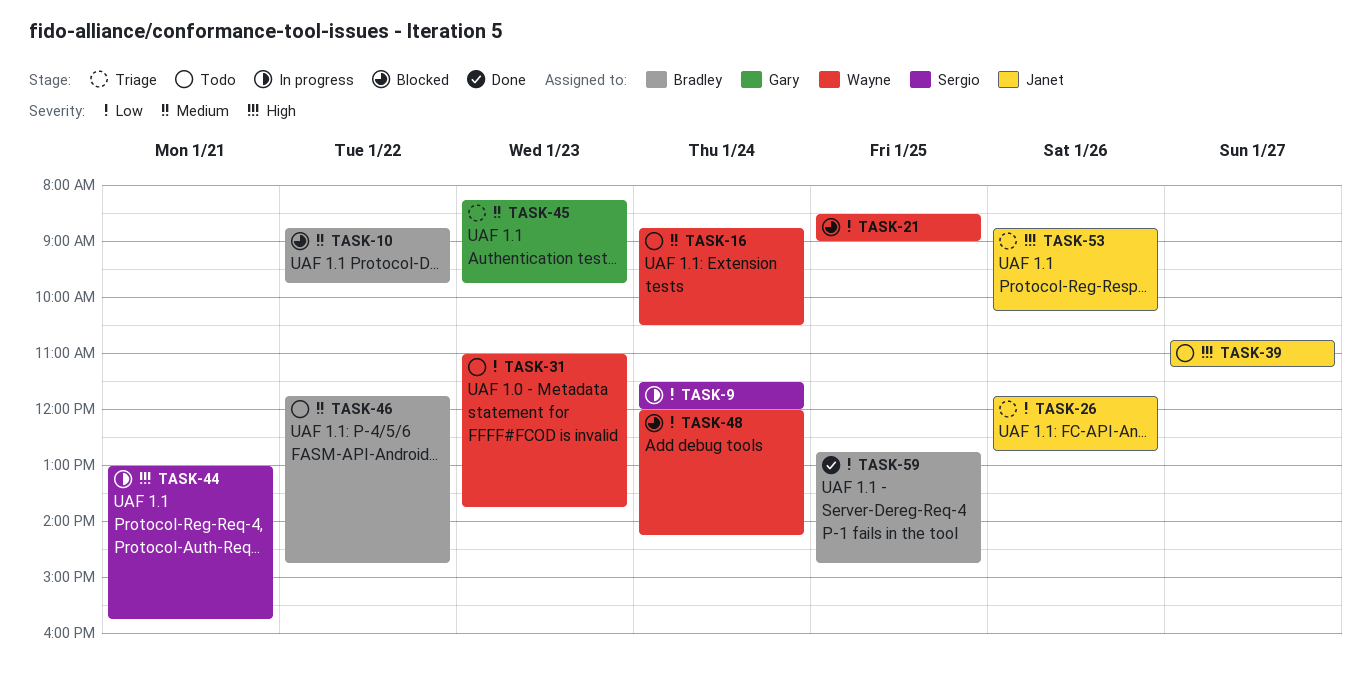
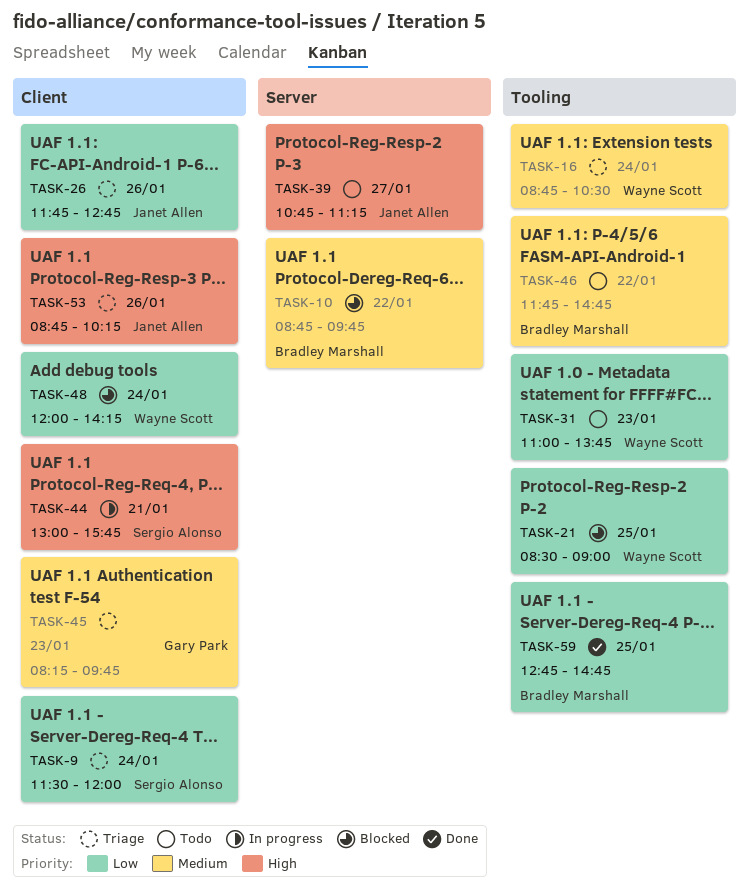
TASK-9, status: In progress -> Triage
TASK-16, status: Todo -> Triage

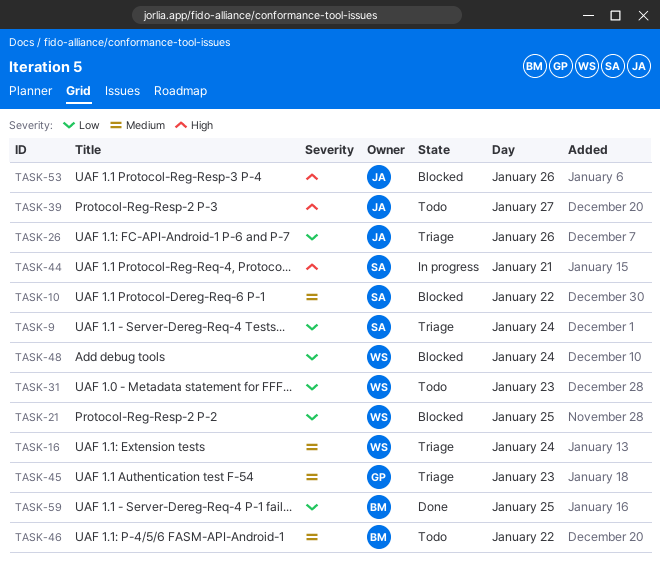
TASK-10, owner: Bradley Marshall -> Sergio Alonso
TASK-53, status: Triage -> Blocked

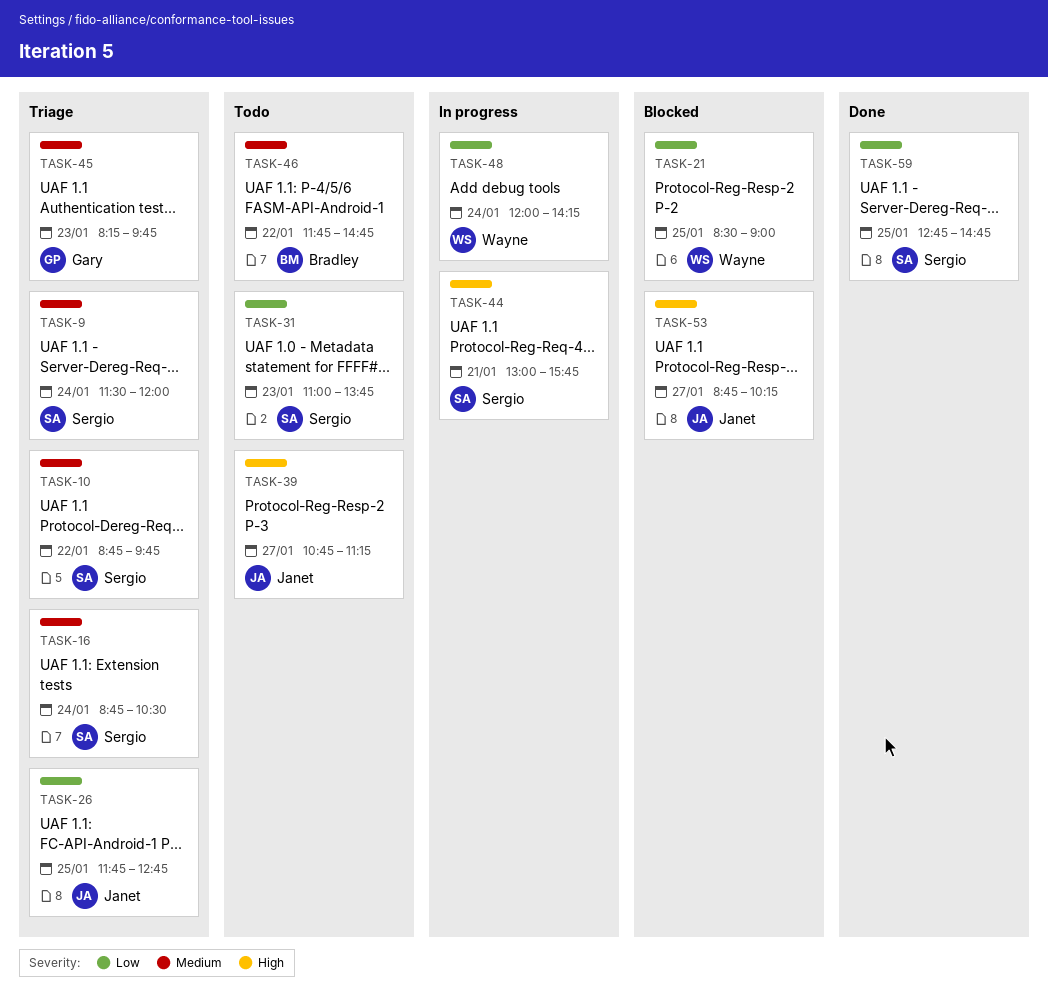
TASK-9, priority: Low -> Medium
TASK-10, status: Blocked -> Triage
TASK-16, owner: Wayne -> Sergio
TASK-26, day: Jan 26 -> Jan 25
TASK-31, owner: Wayne -> Sergio
TASK-48, status: Blocked -> In progress
TASK-53, day: Jan 26 -> Jan 27
TASK-59, owner: Bradley -> Sergio

